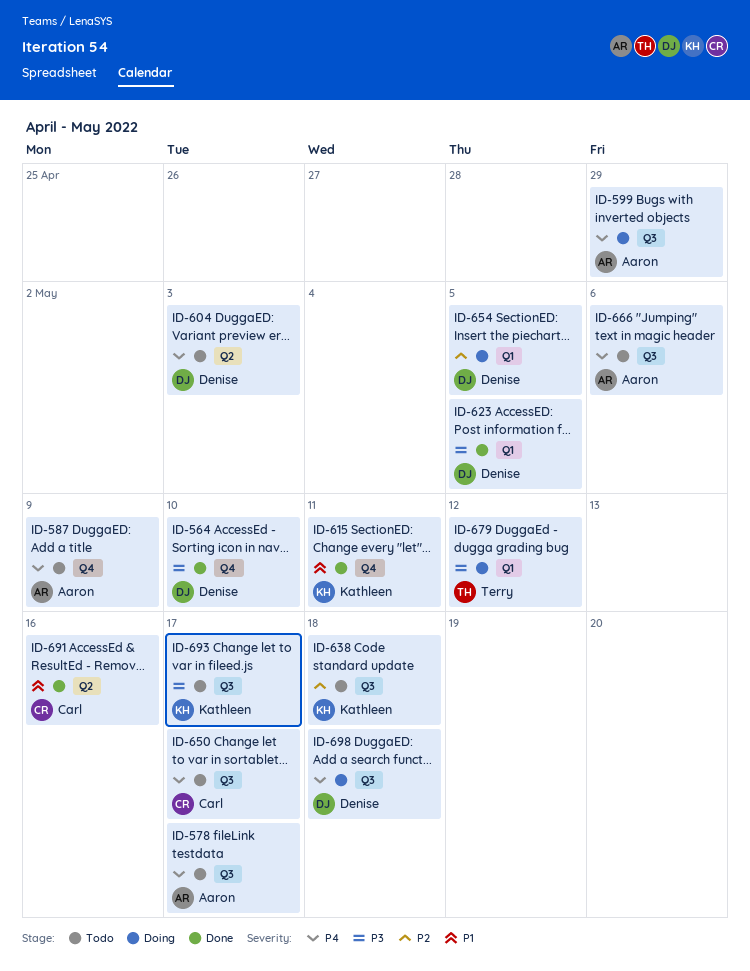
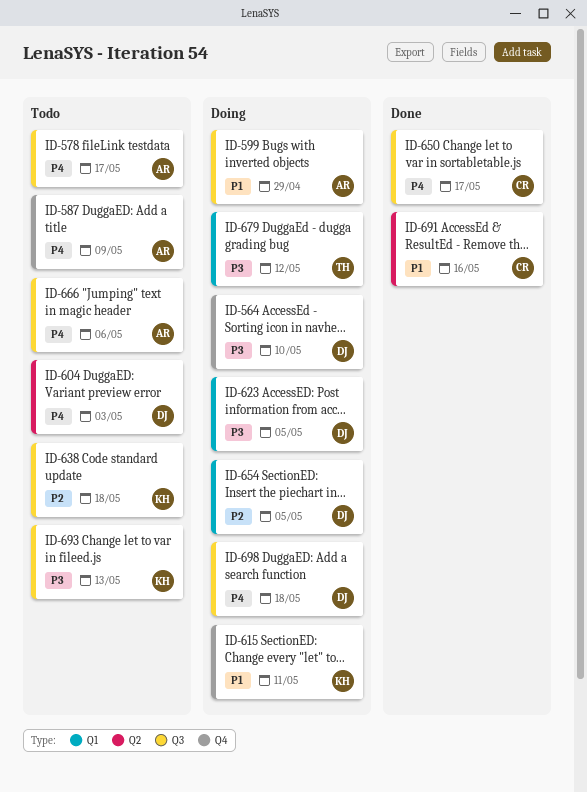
ID-564, status: Done -> Doing
ID-599, priority: P4 -> P1
ID-615, status: Done -> Doing
ID-623, status: Done -> Doing
ID-650, status: Todo -> Done
ID-693, due: May 17 -> May 13

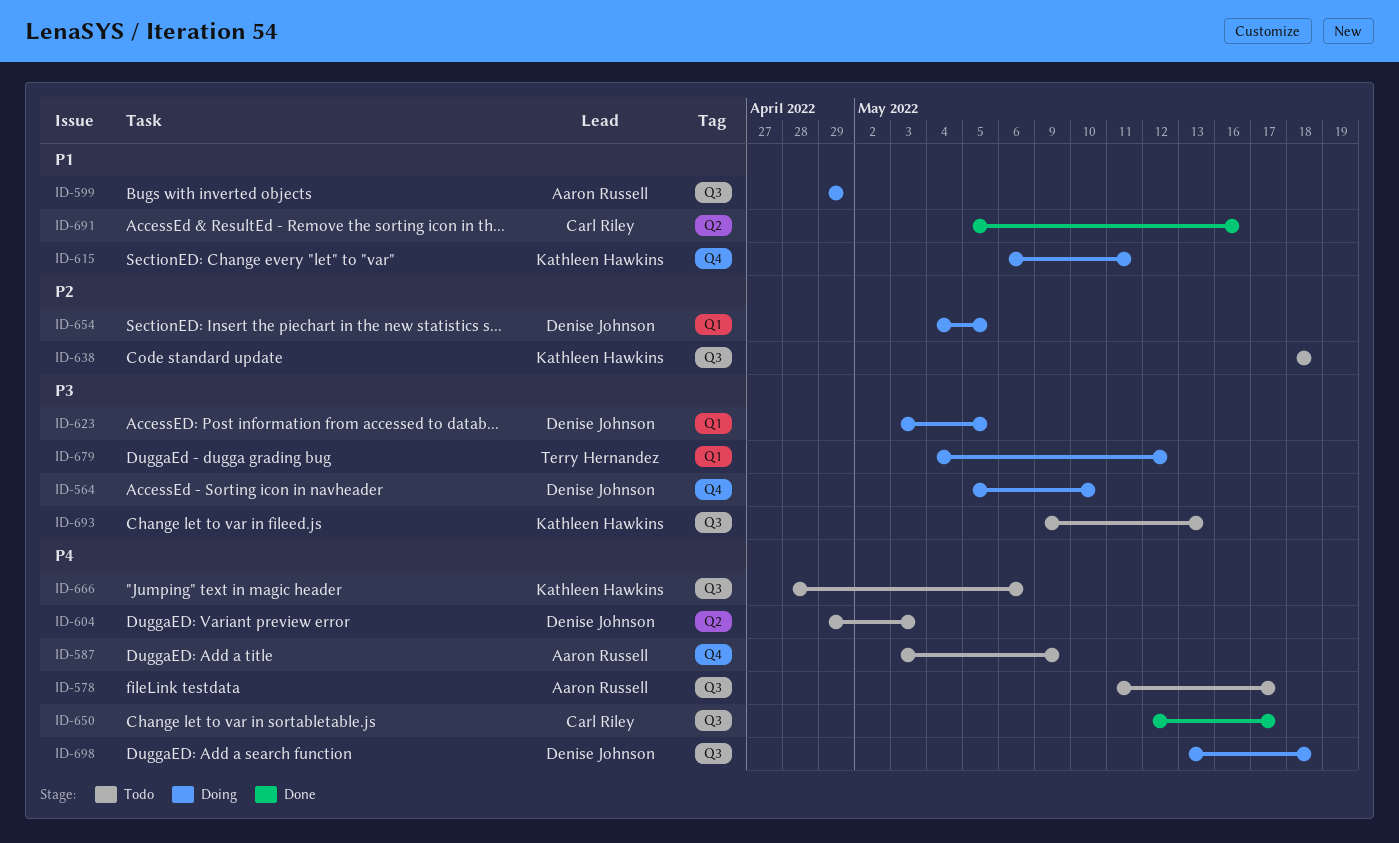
ID-666, owner: Aaron Russell -> Kathleen Hawkins

